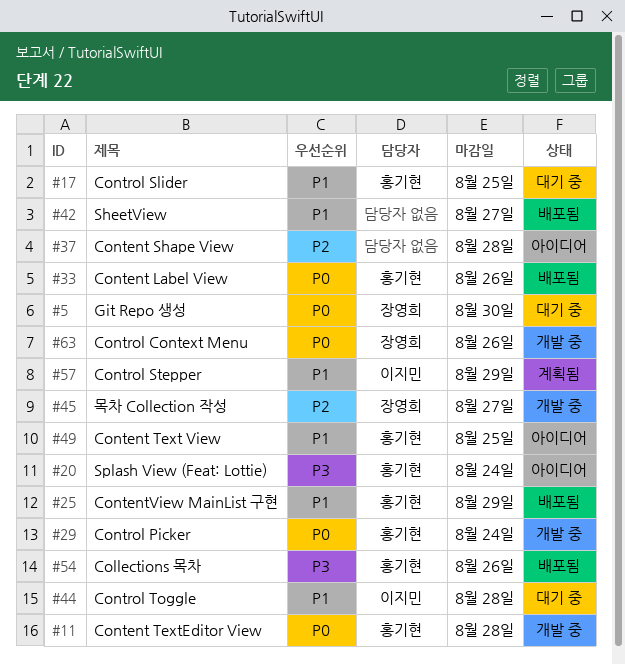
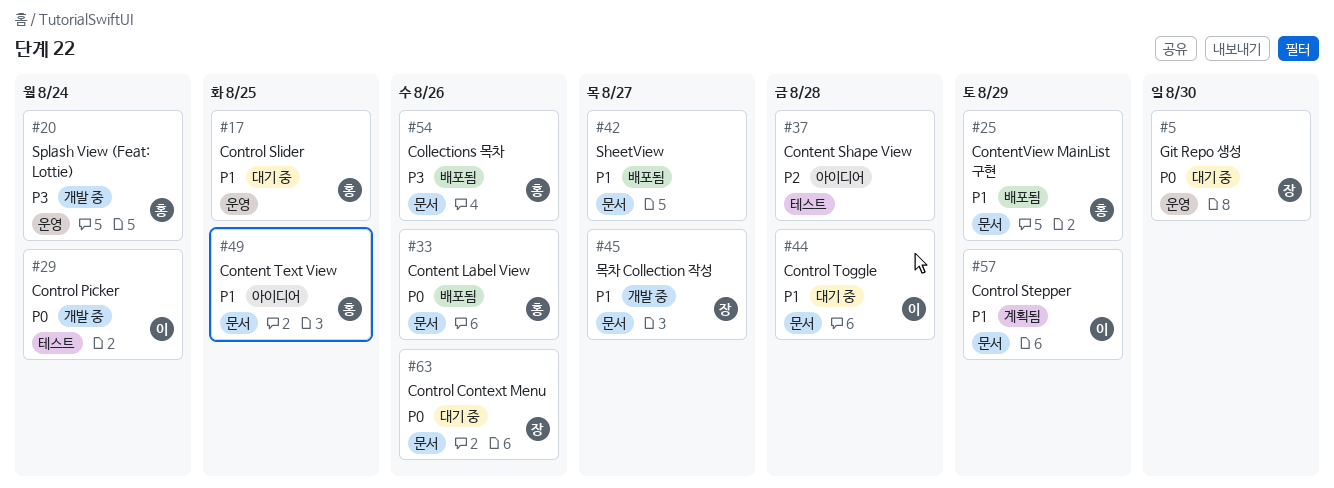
#11: present -> none
#20, status: 아이디어 -> 개발 중
#29, owner: 홍기현 -> 이지민
#45, priority: P2 -> P1
#63, status: 개발 중 -> 대기 중

